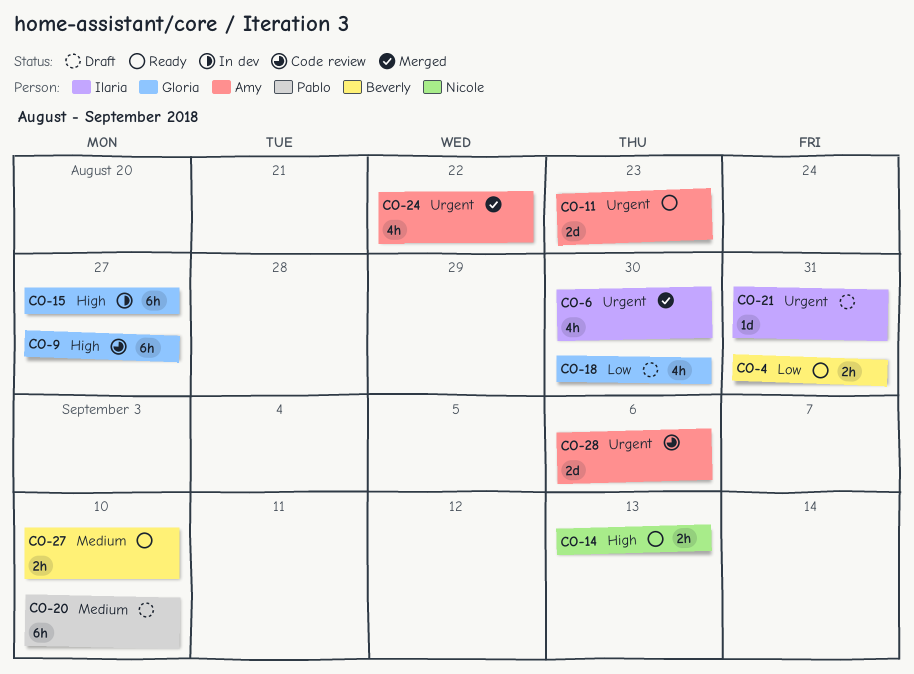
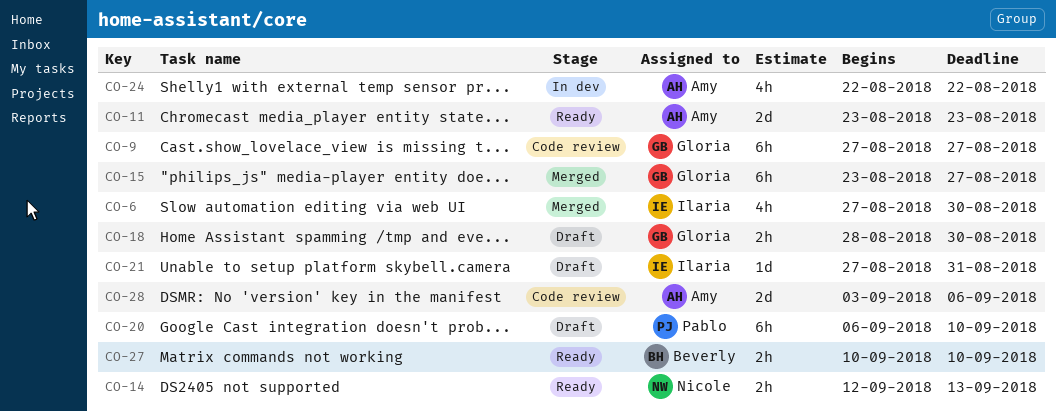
CO-4: present -> none
CO-15, status: In dev -> Merged
CO-18, estimate: 4h -> 2h
CO-24, status: Merged -> In dev

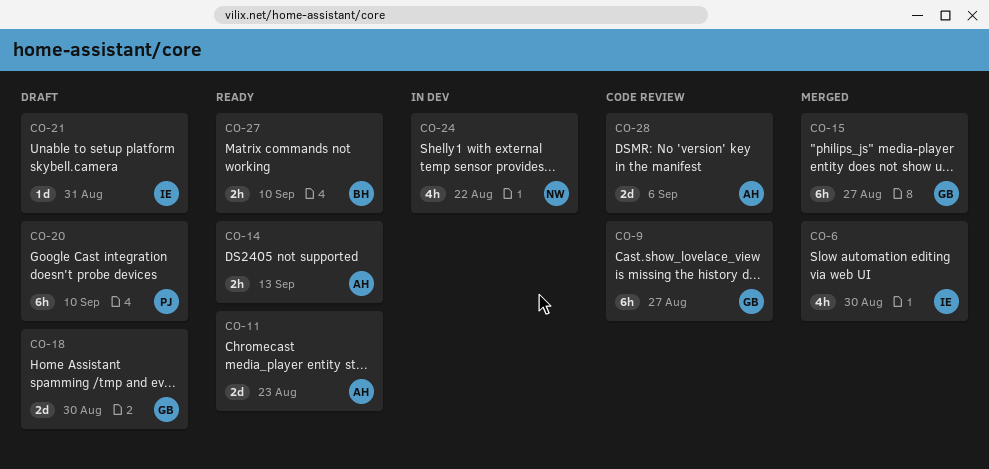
CO-14, owner: Nicole -> Amy
CO-18, estimate: 2h -> 2d
CO-24, owner: Amy -> Nicole

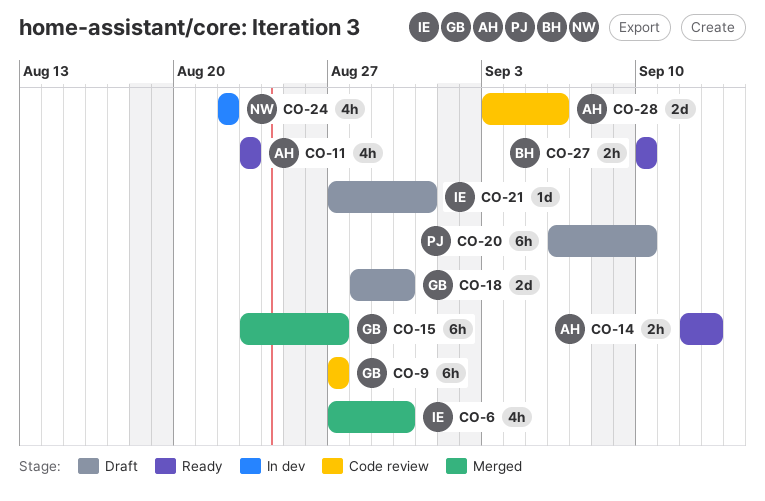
CO-11, estimate: 2d -> 4h

